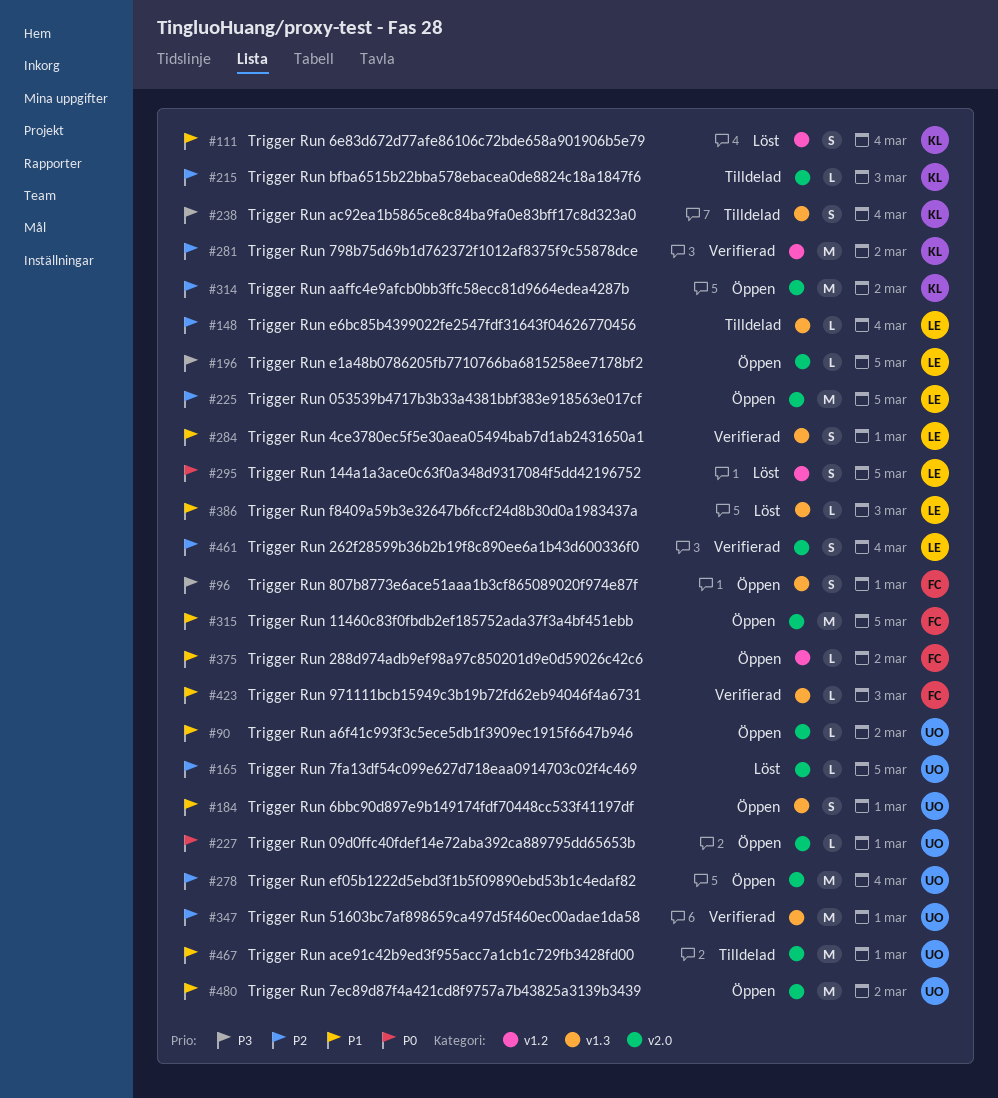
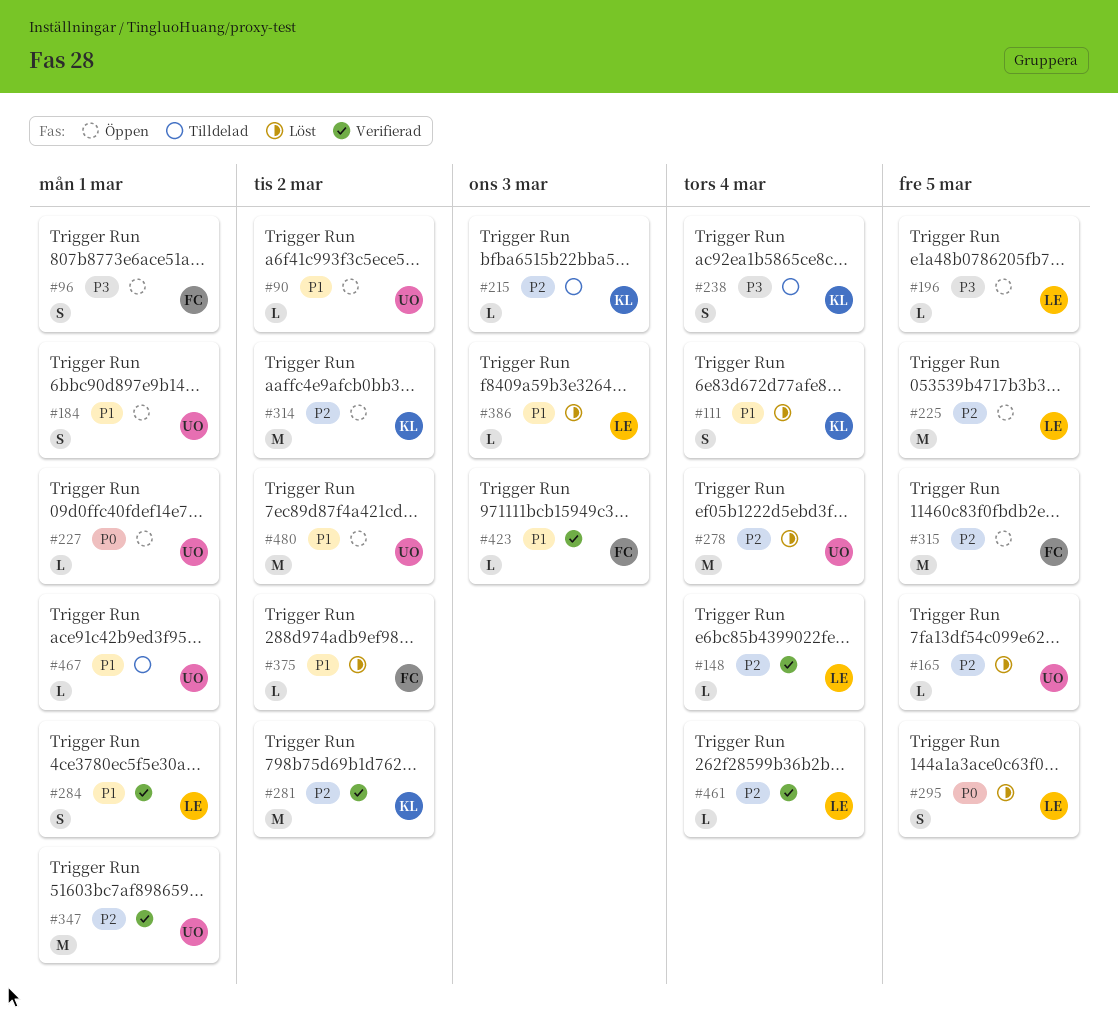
#148, status: Tilldelad -> Verifierad
#278, status: Öppen -> Löst
#315, priority: P1 -> P2
#375, status: Öppen -> Löst
#461, estimate: S -> L
#467, estimate: M -> L

